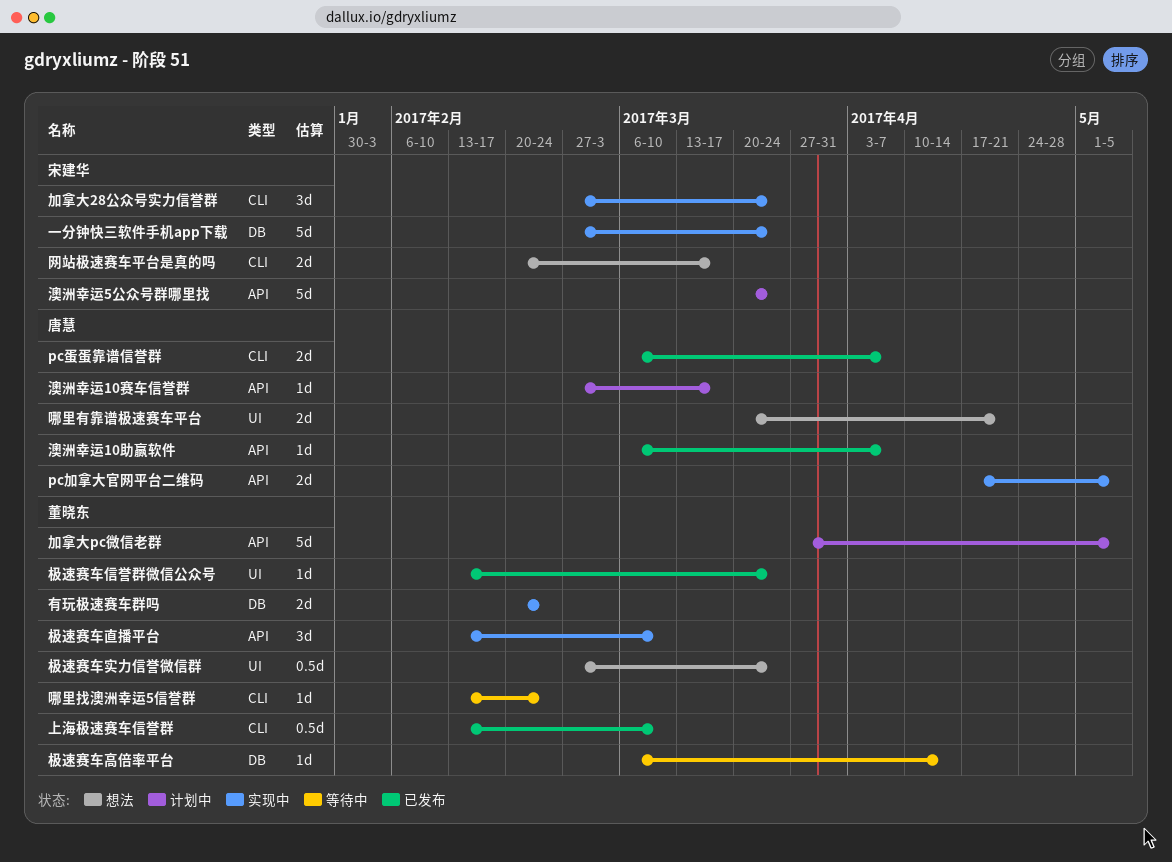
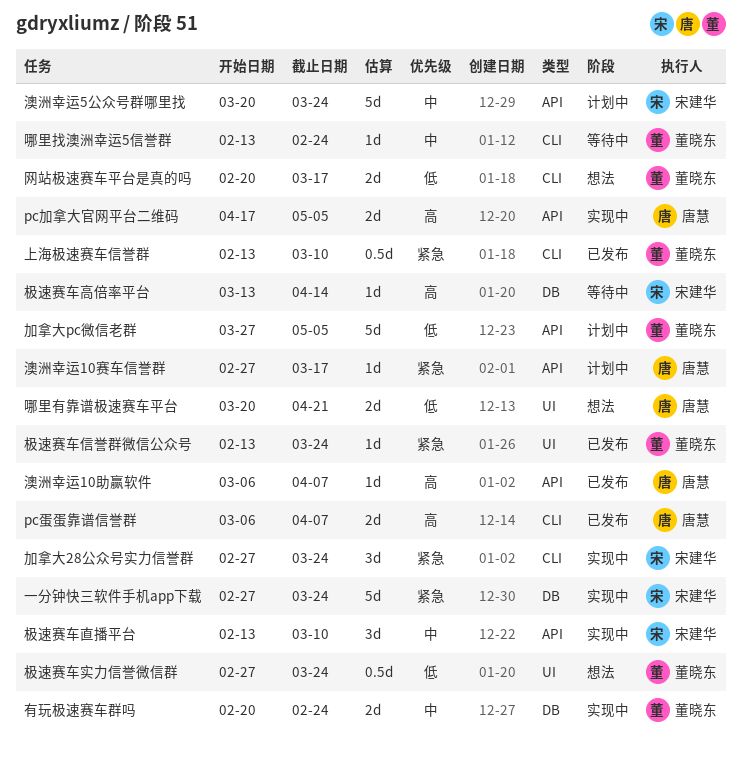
极速赛车直播平台, owner: 董晓东 -> 宋建华
极速赛车高倍率平台, owner: 董晓东 -> 宋建华
极速赛车高倍率平台, start: Mar 6 -> Mar 13
网站极速赛车平台是真的吗, owner: 宋建华 -> 董晓东

